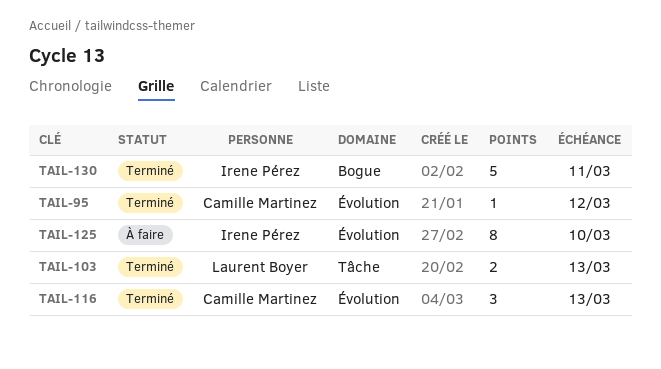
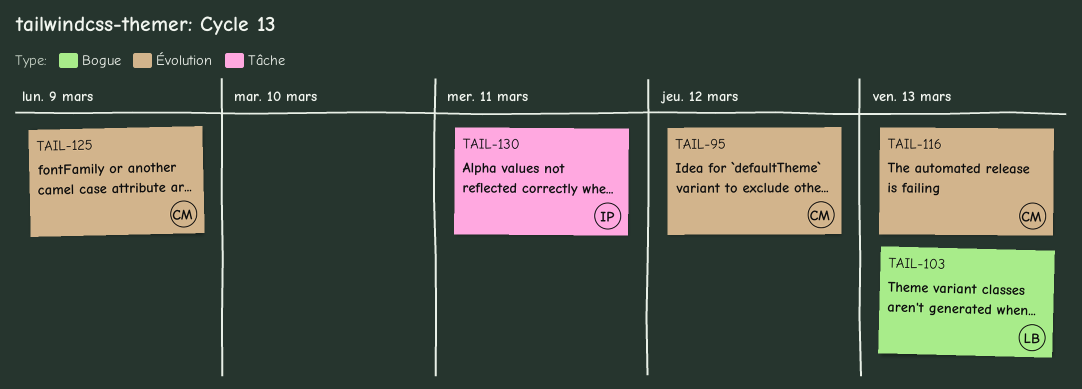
TAIL-103, label: Tâche -> Bogue
TAIL-125, owner: Irene Pérez -> Camille Martinez
TAIL-125, due: Mar 10 -> Mar 9
TAIL-130, label: Bogue -> Tâche

